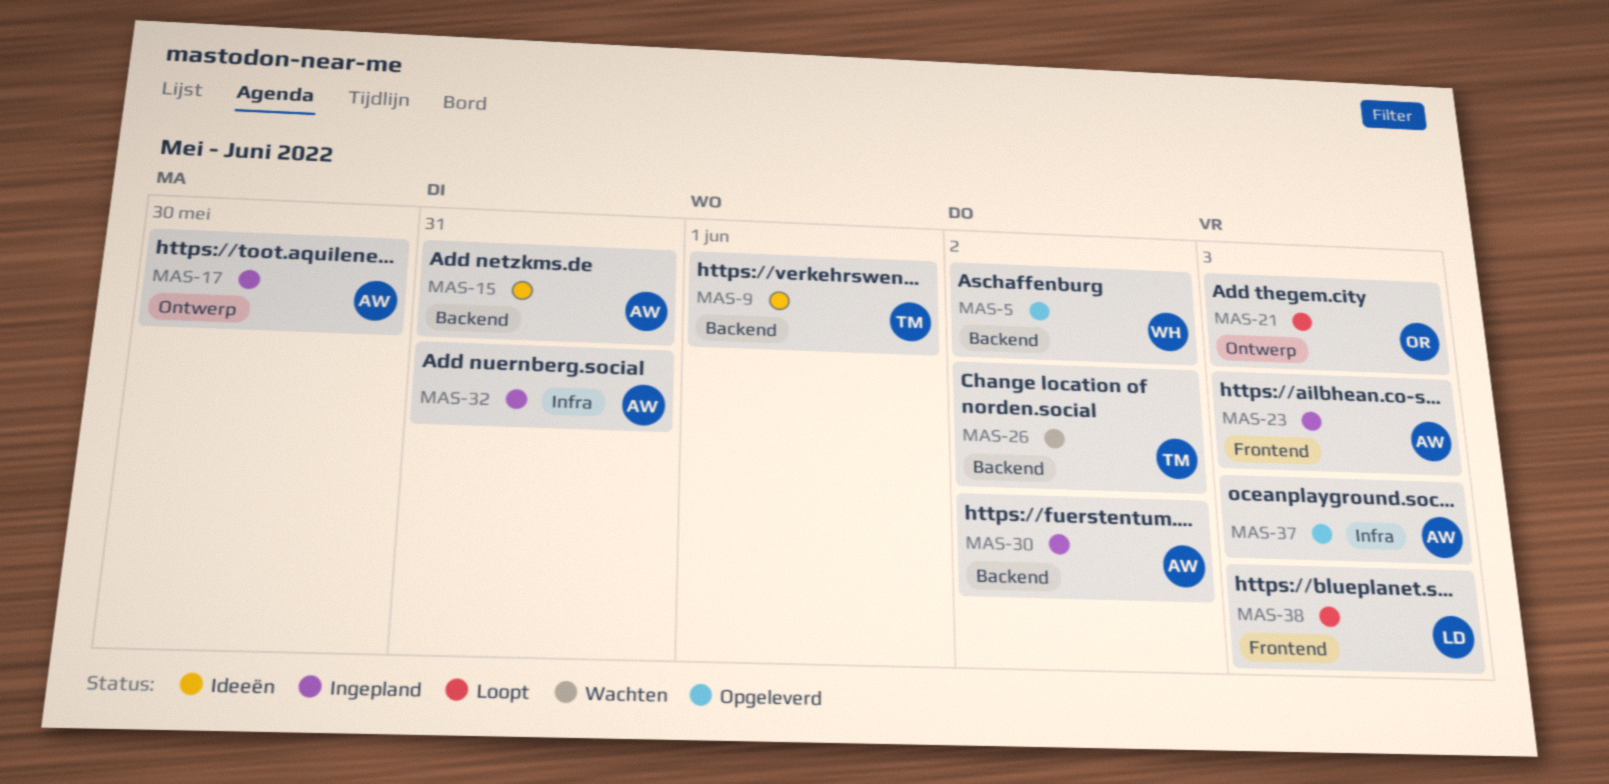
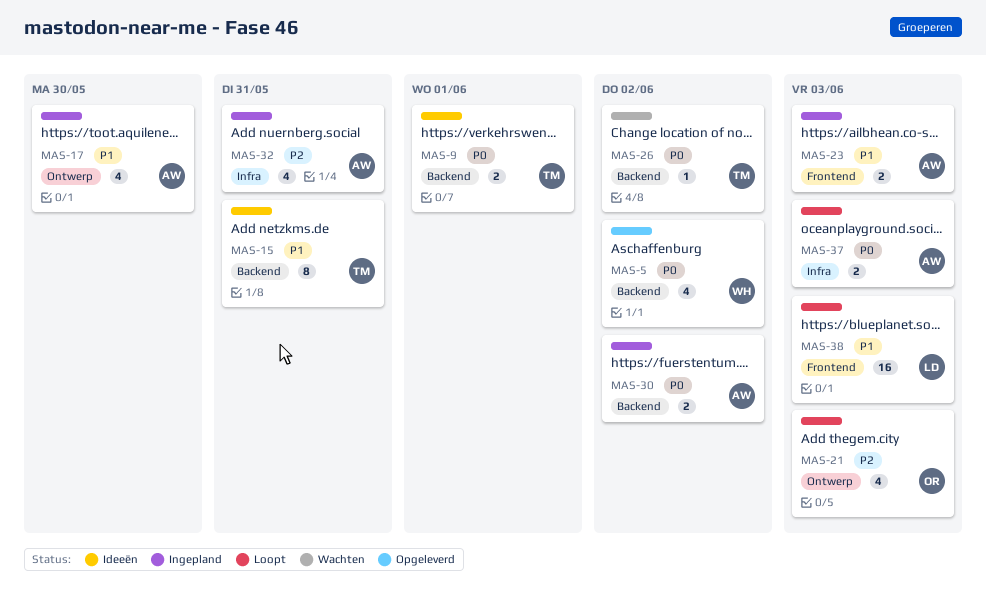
MAS-15, owner: AW -> TM
MAS-37, status: Opgeleverd -> Loopt

